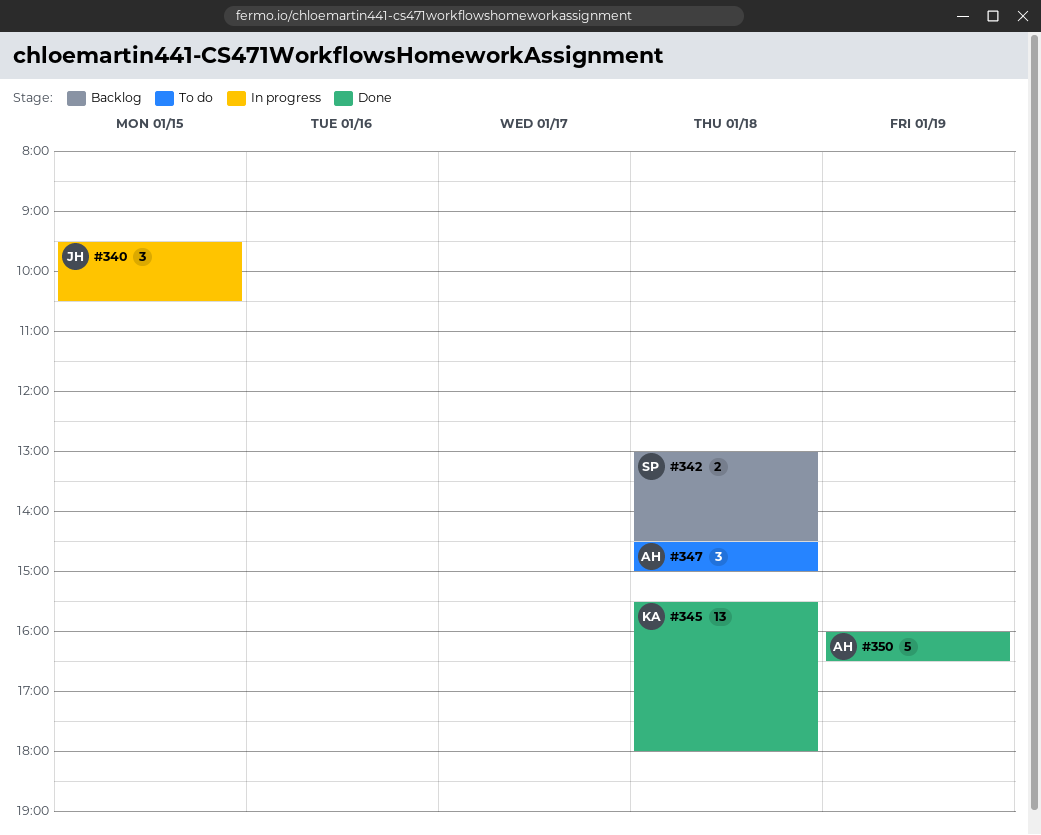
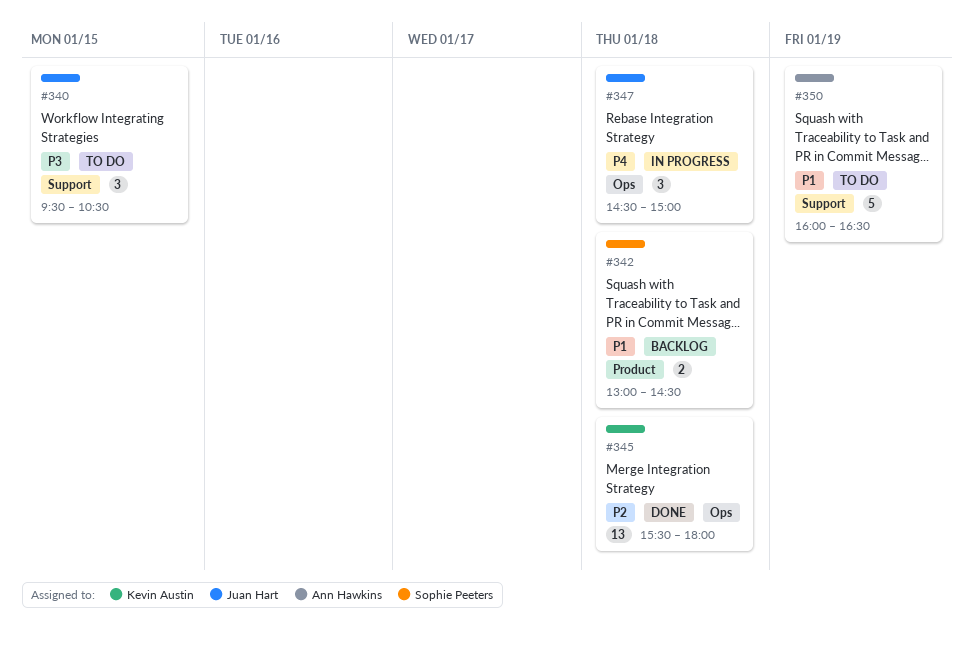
#340, status: In progress -> To do
#347, status: To do -> In progress
#347, owner: Ann Hawkins -> Juan Hart
#350, status: Done -> To do

